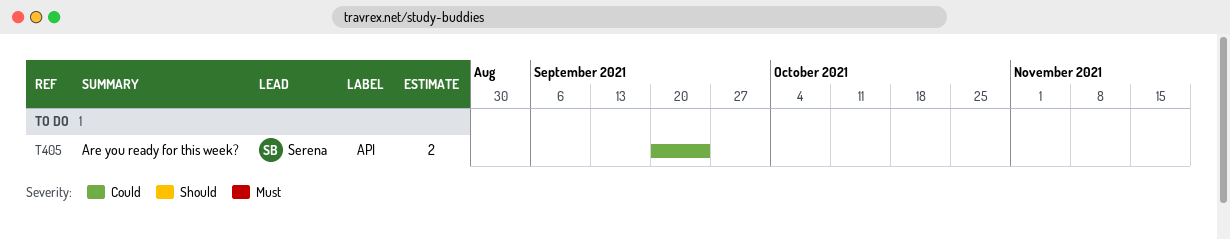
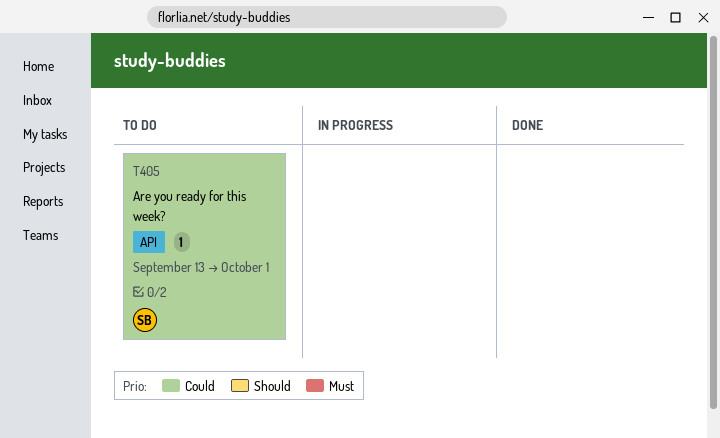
T405, estimate: 2 -> 1
T405, start: Sep 20 -> Sep 13
T405, due: Sep 24 -> Oct 1

